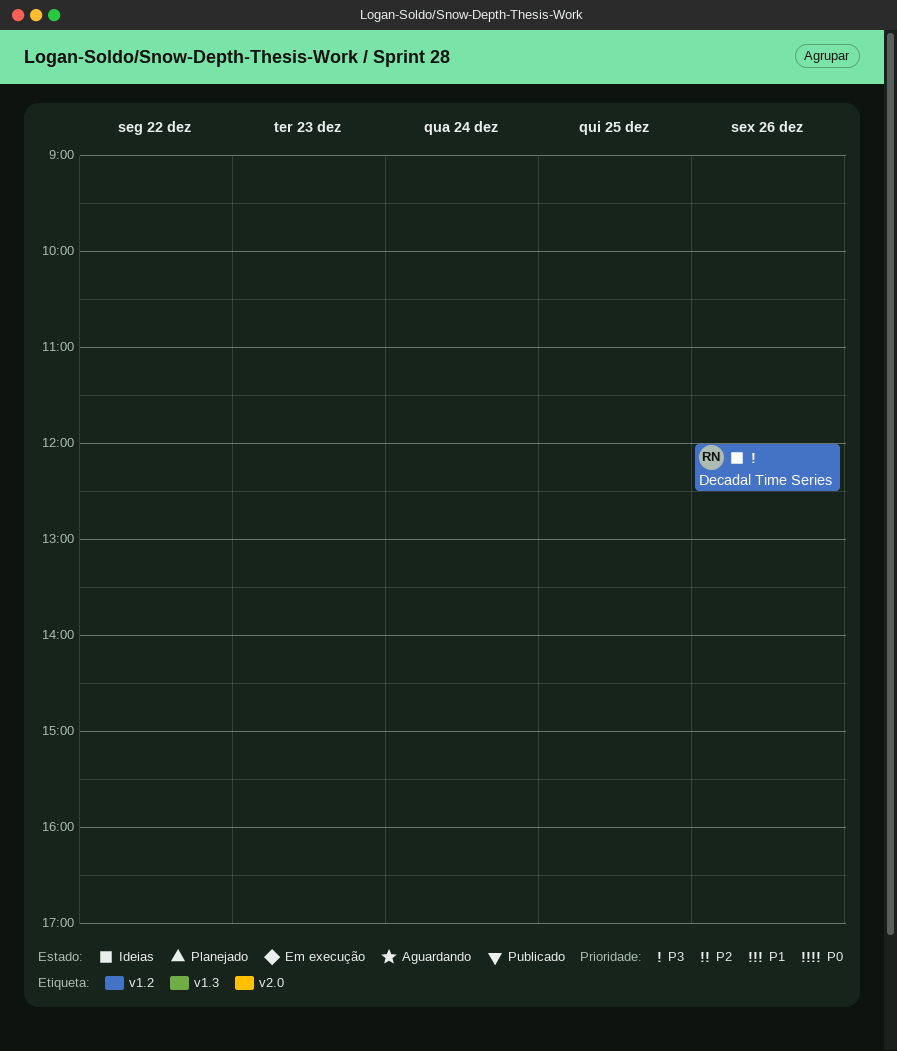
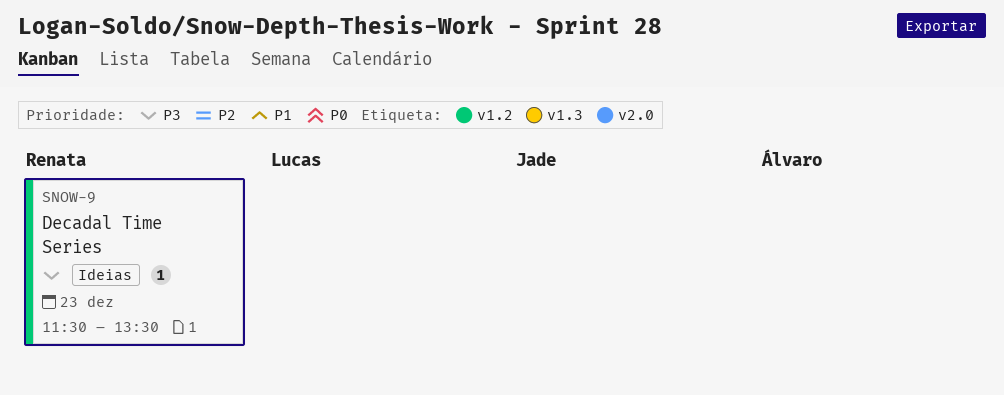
Decadal Time Series, day: Dec 26 -> Dec 23
Decadal Time Series, begins: 12:00 -> 11:30
Decadal Time Series, ends: 12:30 -> 13:30

